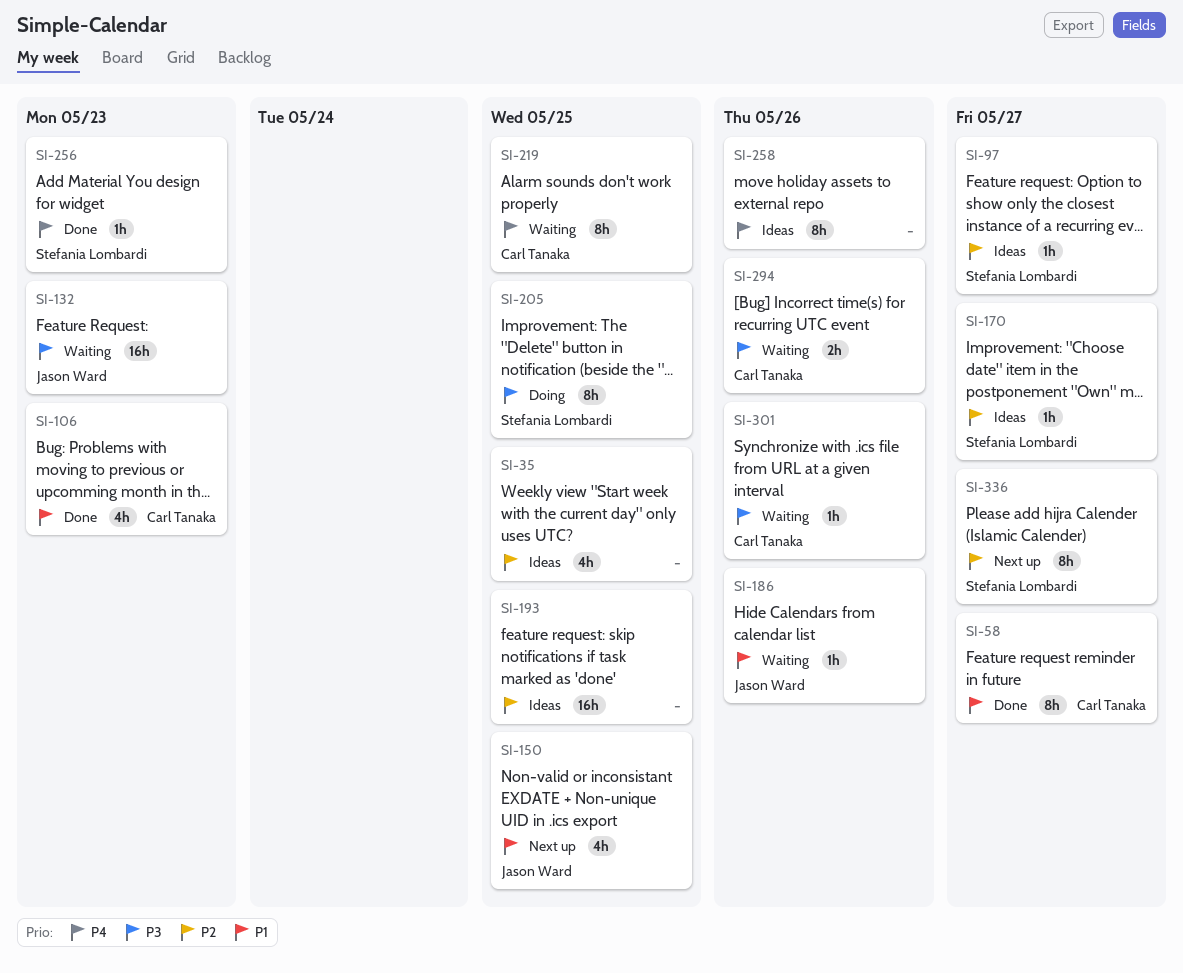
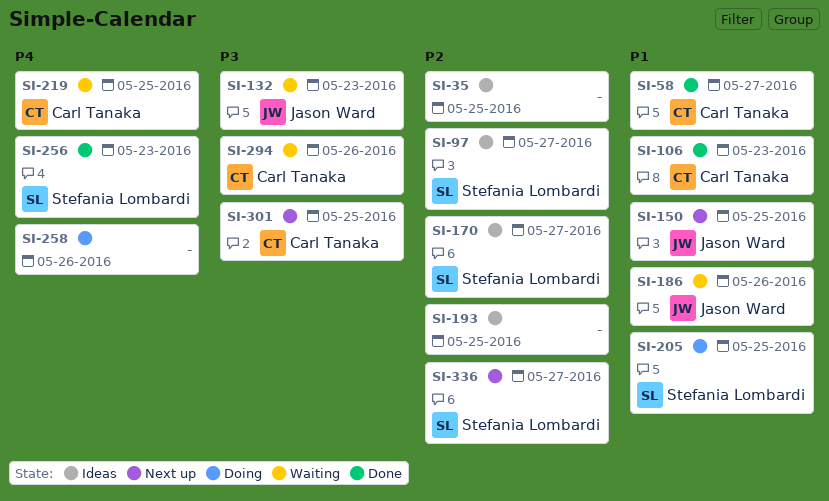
SI-205, priority: P3 -> P1
SI-258, status: Ideas -> Doing
SI-301, status: Waiting -> Next up
SI-301, due: May 26 -> May 25

